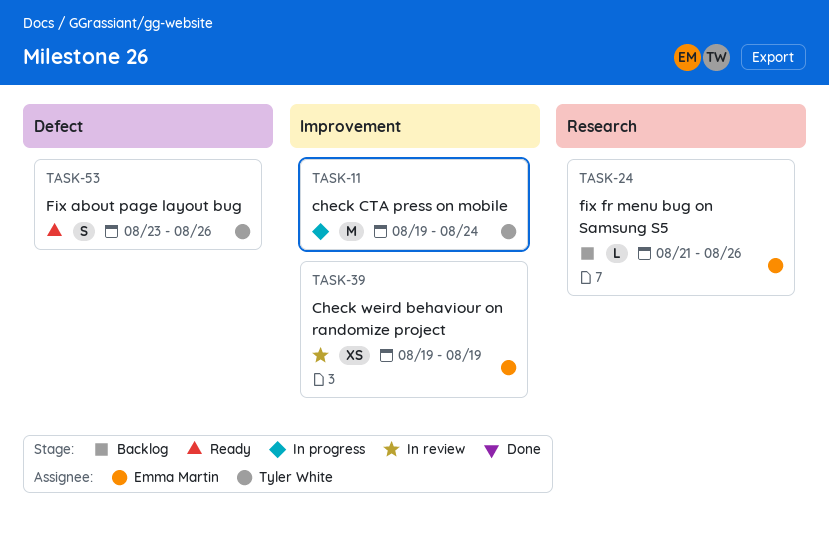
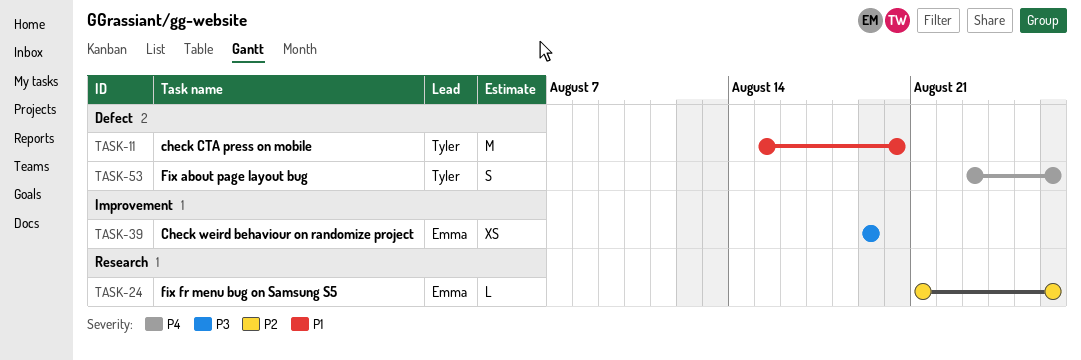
TASK-11, label: Improvement -> Defect
TASK-11, start: Aug 19 -> Aug 15
TASK-11, due: Aug 24 -> Aug 20

